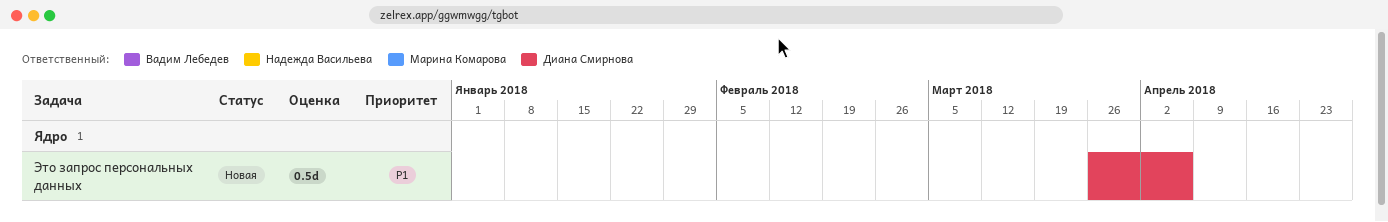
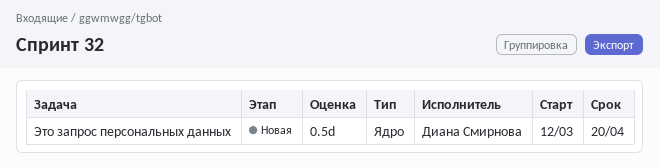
Это запрос персональных данных, start: Mar 26 -> Mar 12
Это запрос персональных данных, due: Apr 6 -> Apr 20

